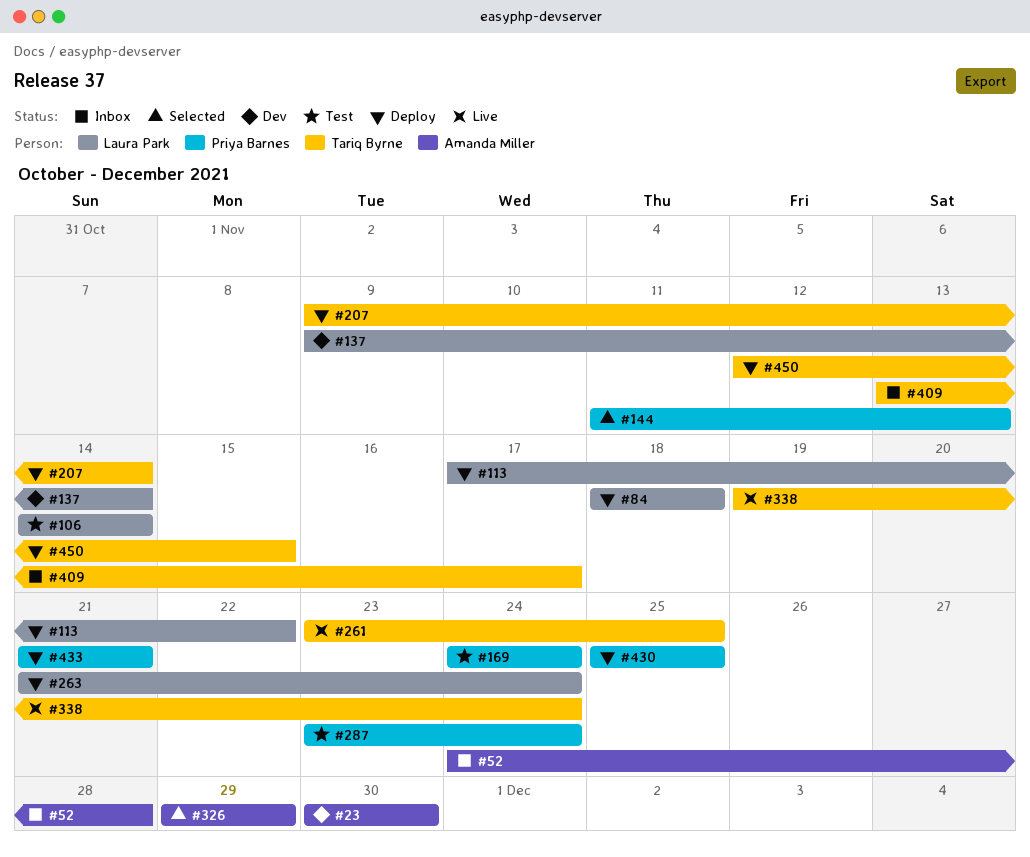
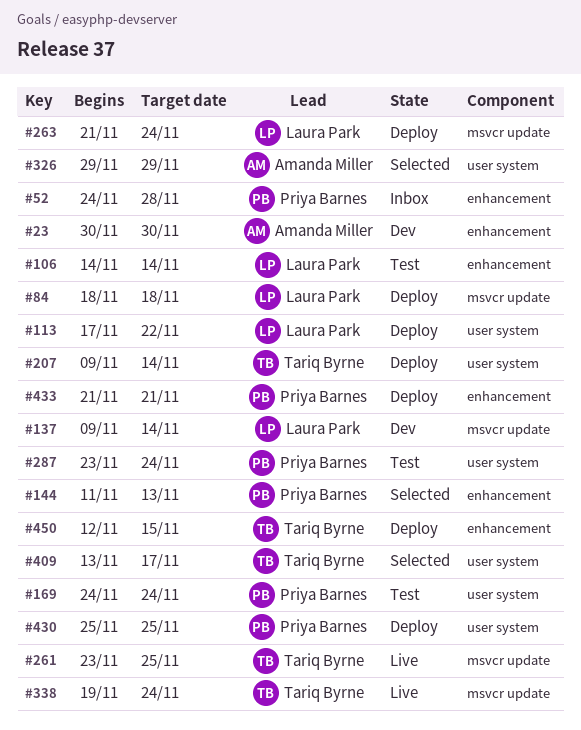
#52, owner: Amanda Miller -> Priya Barnes
#409, status: Inbox -> Selected

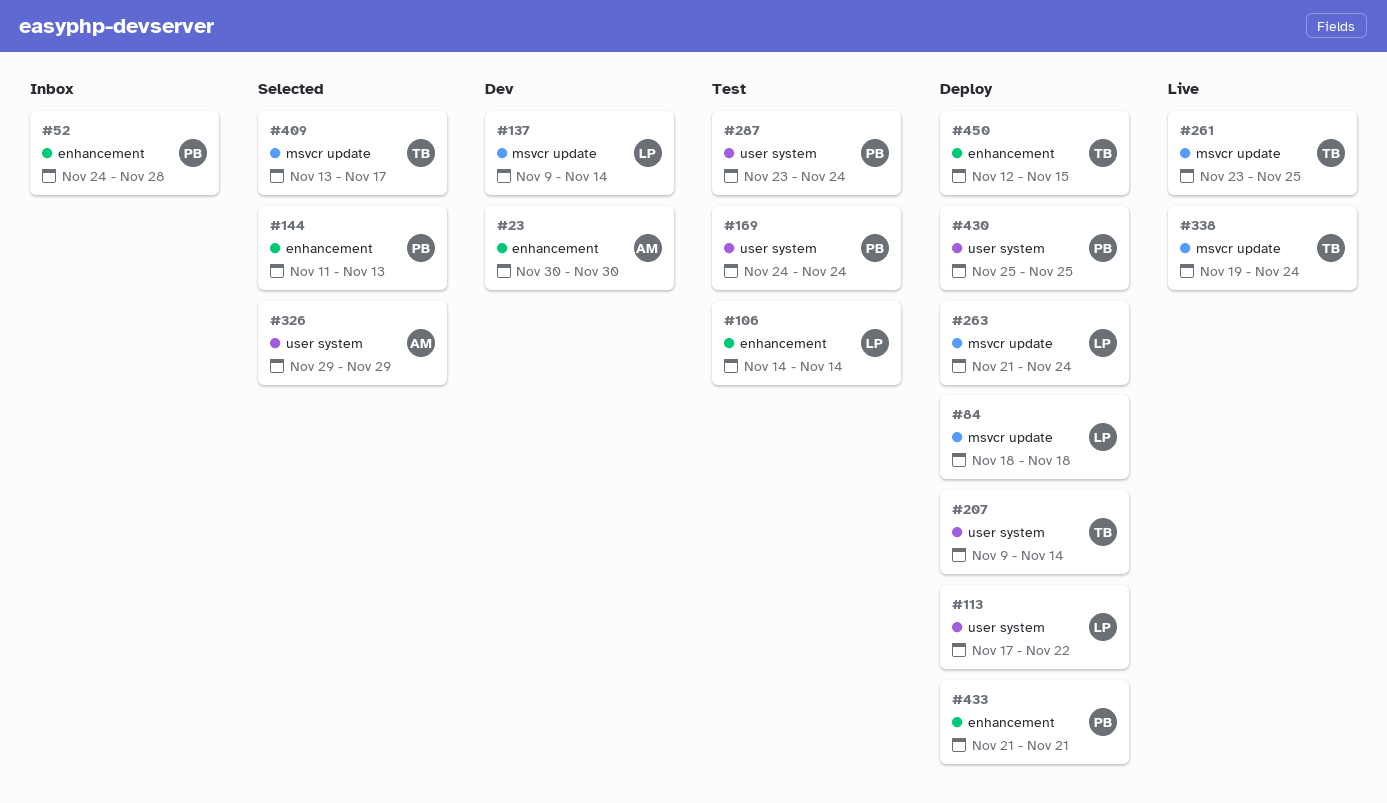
#409, label: user system -> msvcr update

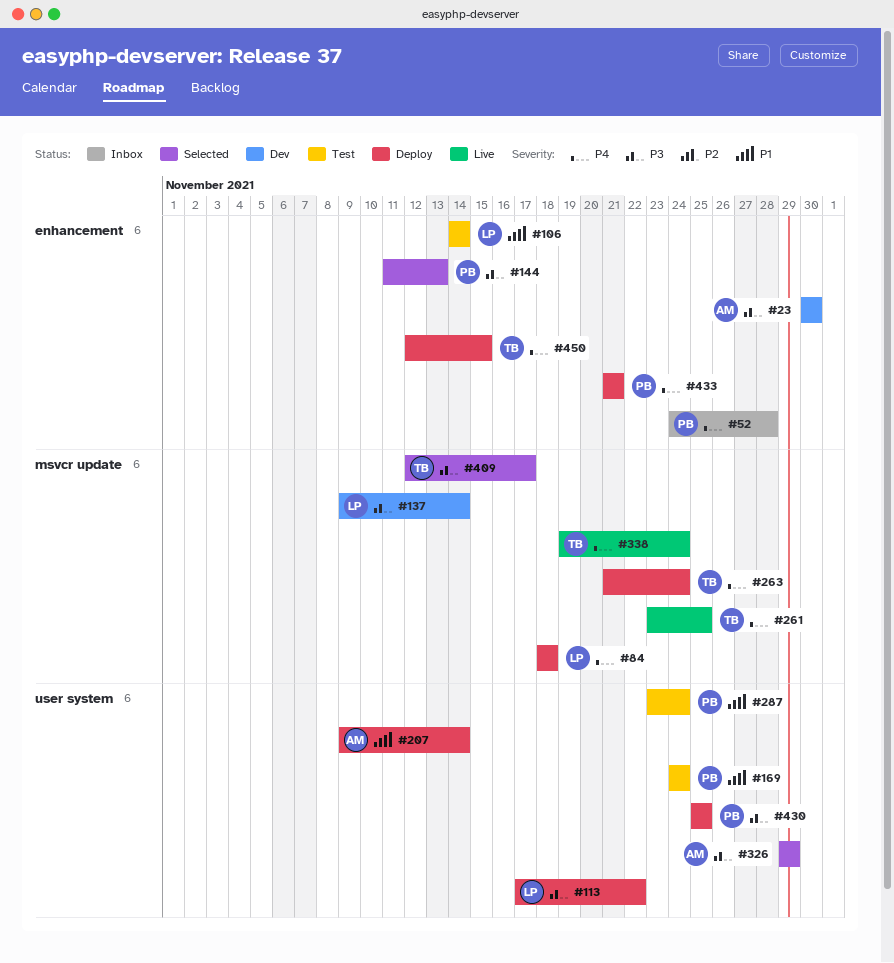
#207, owner: TB -> AM
#263, owner: LP -> TB
#409, start: Nov 13 -> Nov 12

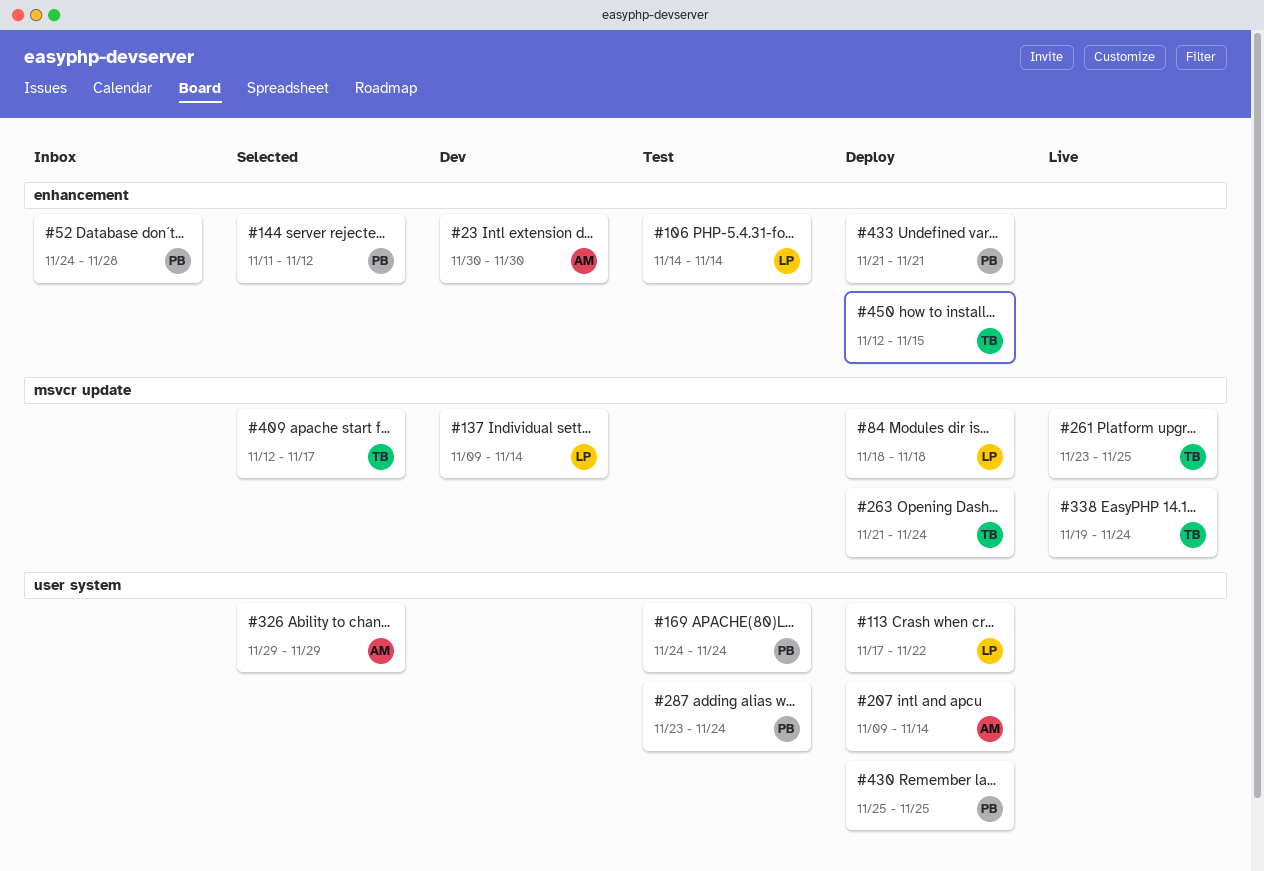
#144, due: Nov 13 -> Nov 12

